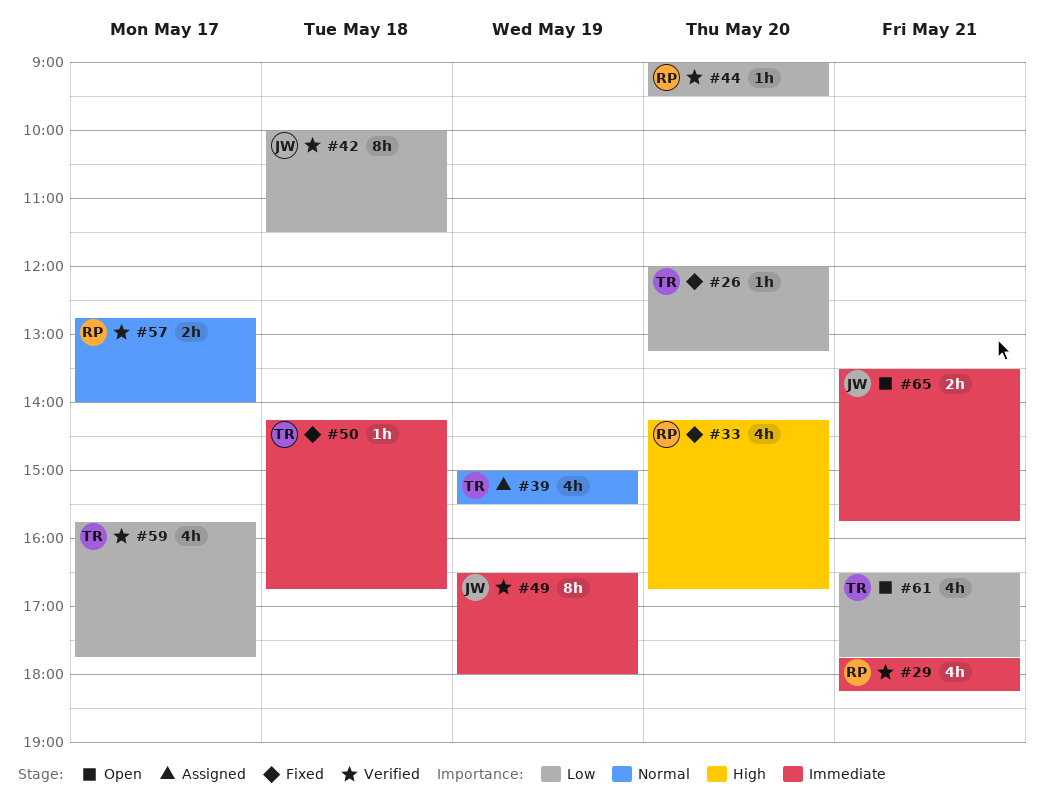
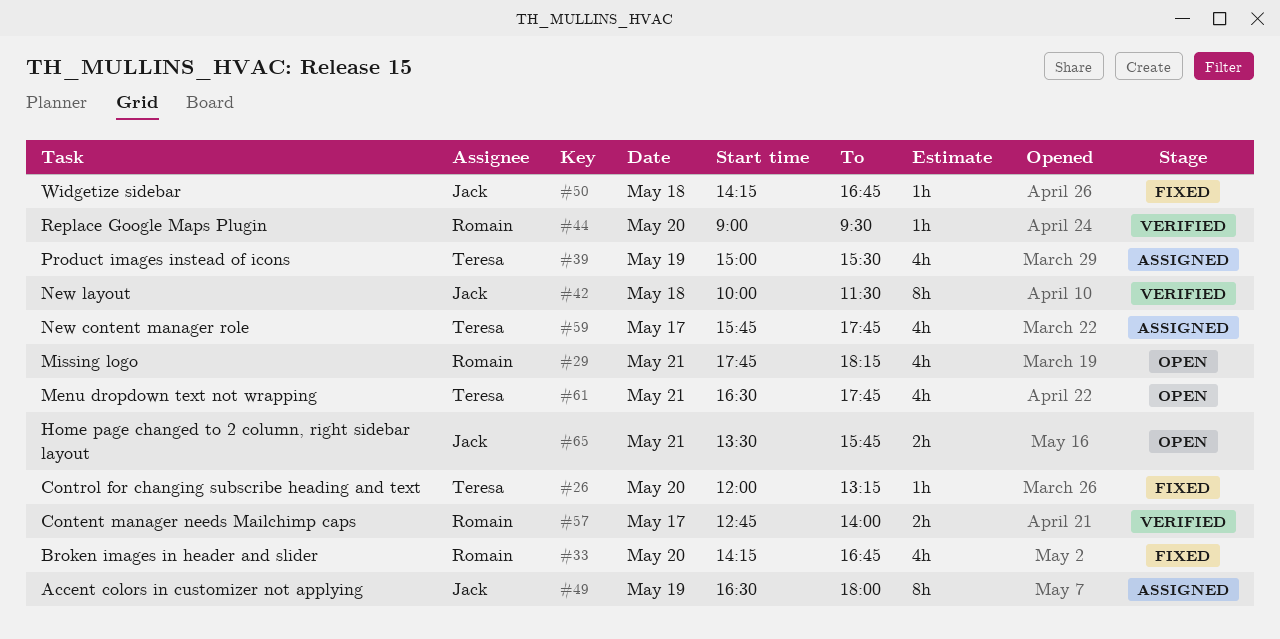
#29, status: Verified -> Open
#49, status: Verified -> Assigned
#50, owner: Teresa -> Jack
#59, status: Verified -> Assigned

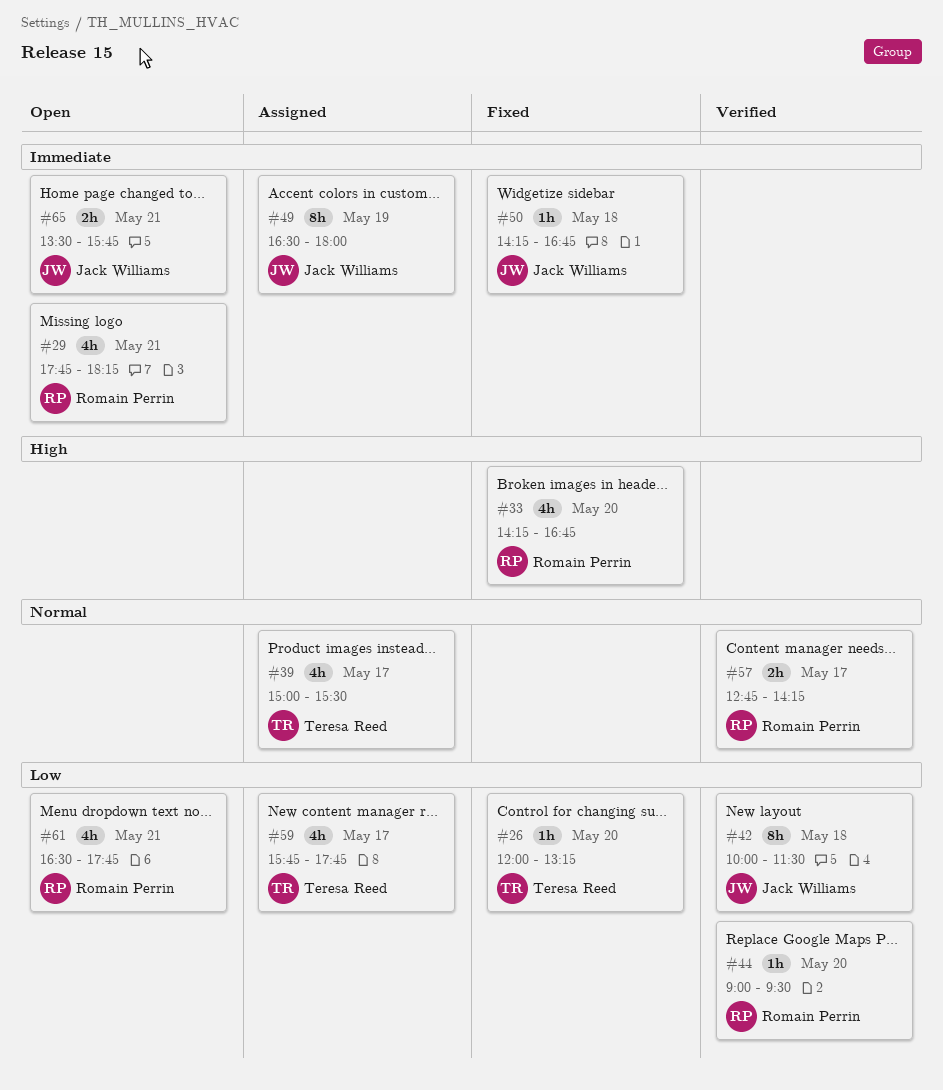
#39, day: May 19 -> May 17
#57, ends: 14:00 -> 14:15
#61, owner: Teresa Reed -> Romain Perrin

